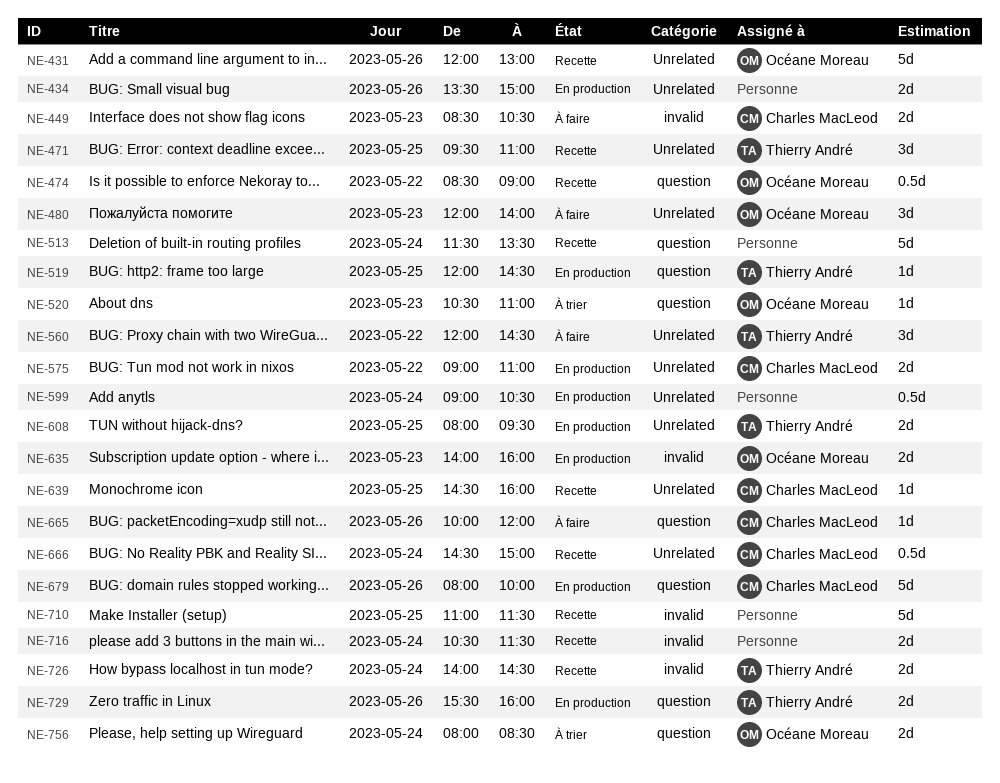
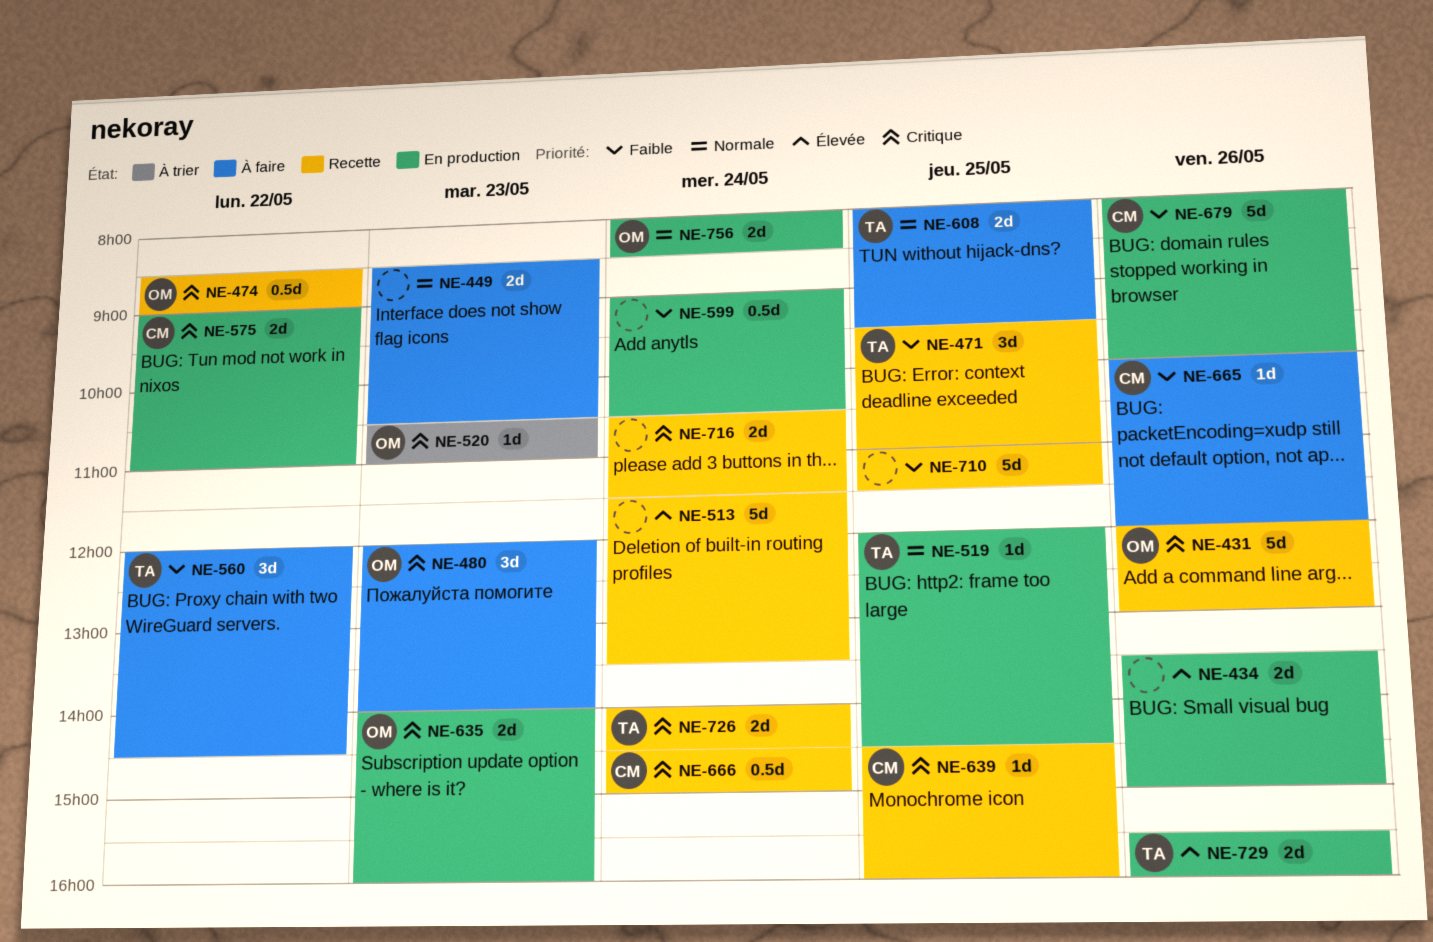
NE-449, owner: Charles MacLeod -> none
NE-608, status: En production -> À faire
NE-756, status: À trier -> En production

